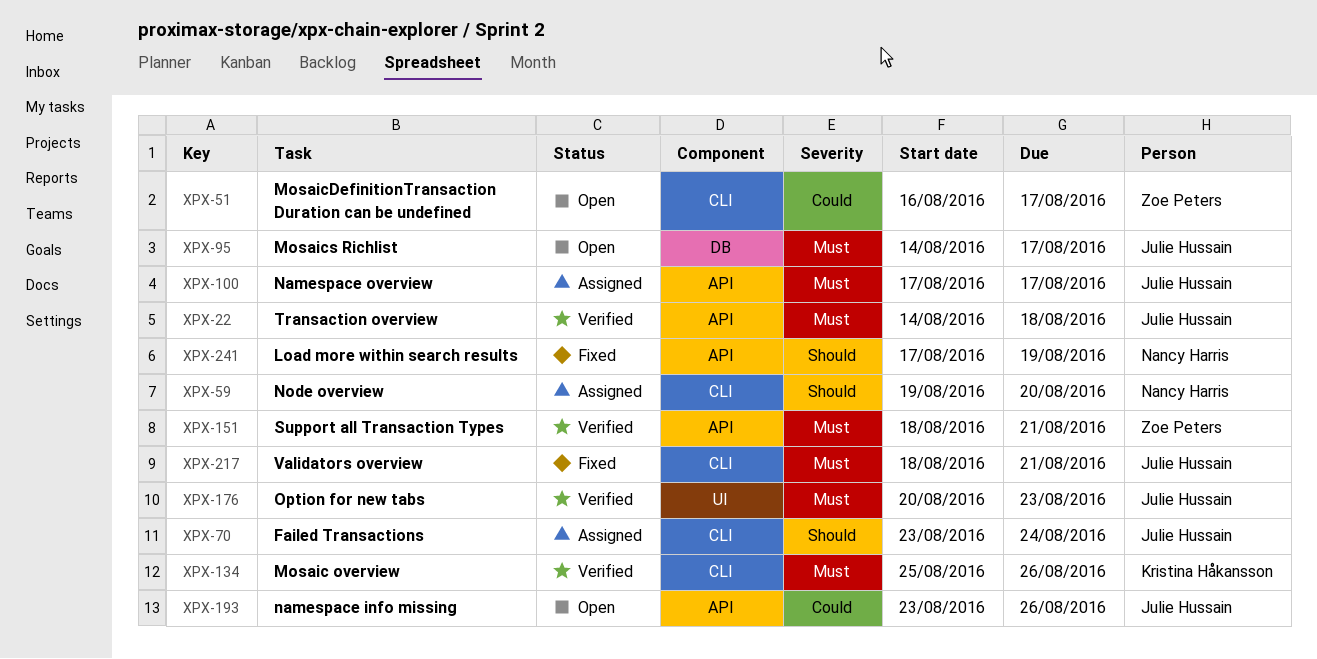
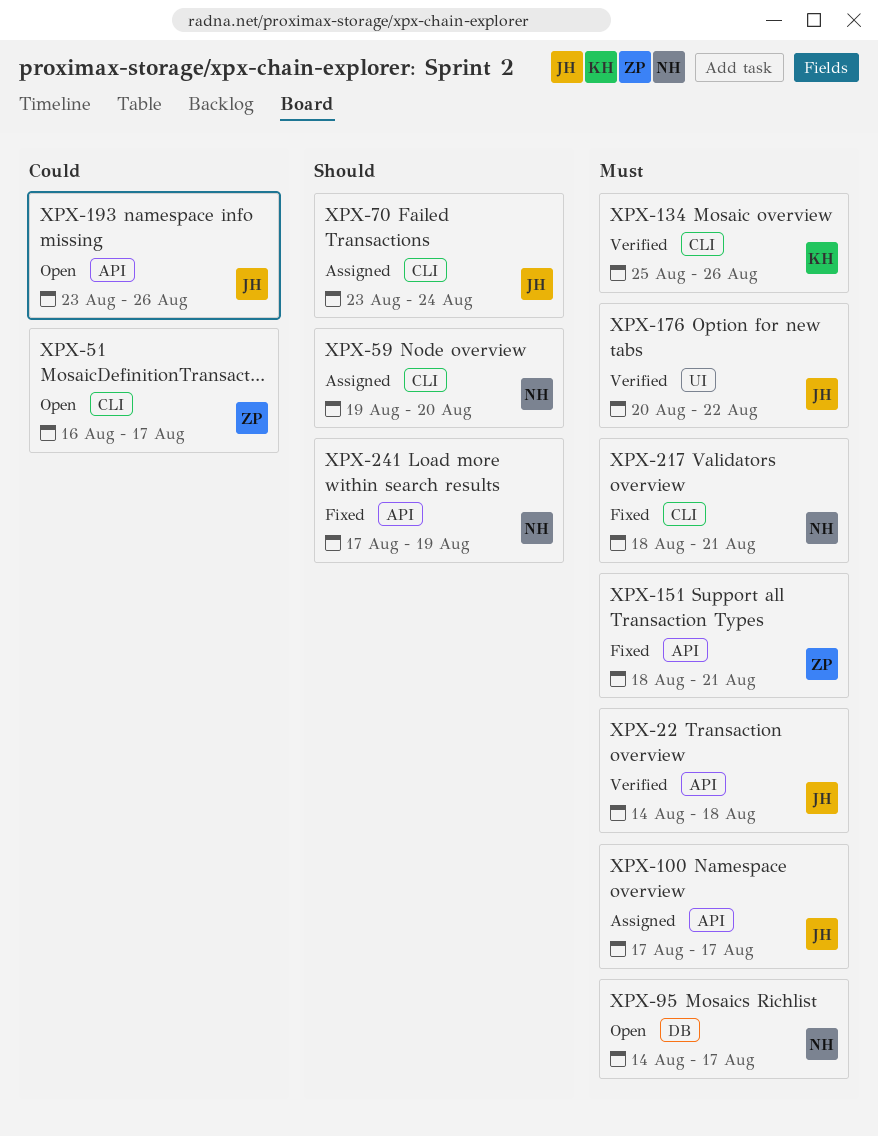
XPX-95, owner: Julie Hussain -> Nancy Harris
XPX-151, status: Verified -> Fixed
XPX-176, due: Aug 23 -> Aug 22
XPX-217, owner: Julie Hussain -> Nancy Harris

